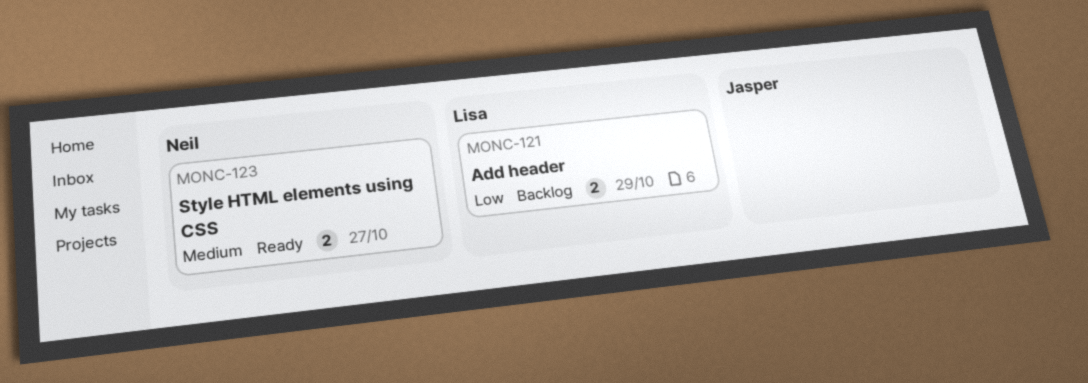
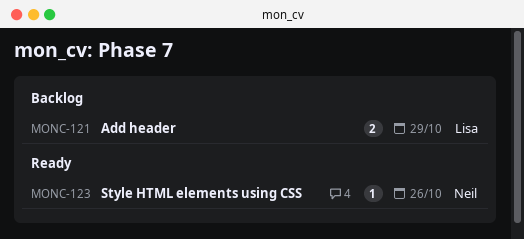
MONC-123, estimate: 2 -> 1
MONC-123, due: Oct 27 -> Oct 26

